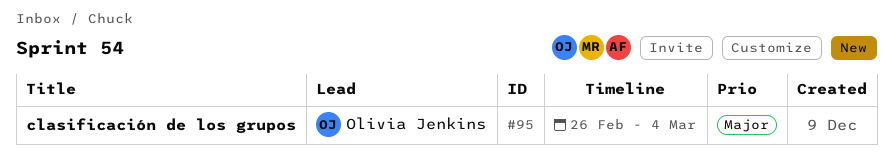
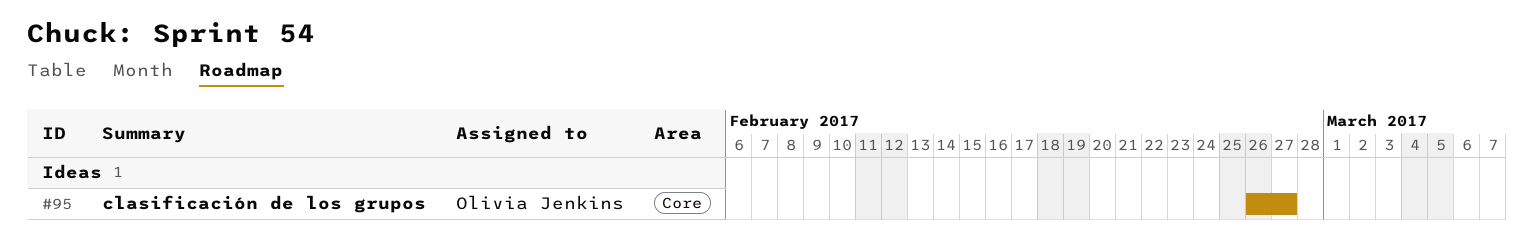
#95, due: Mar 4 -> Feb 27

